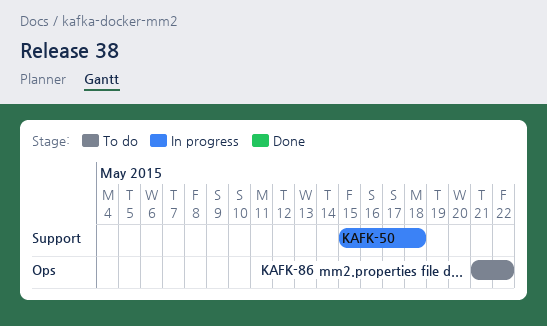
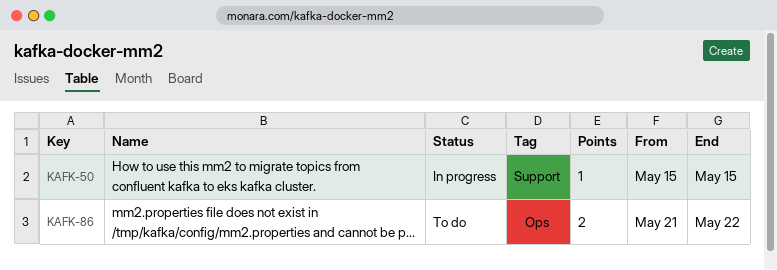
KAFK-50, due: May 18 -> May 15

